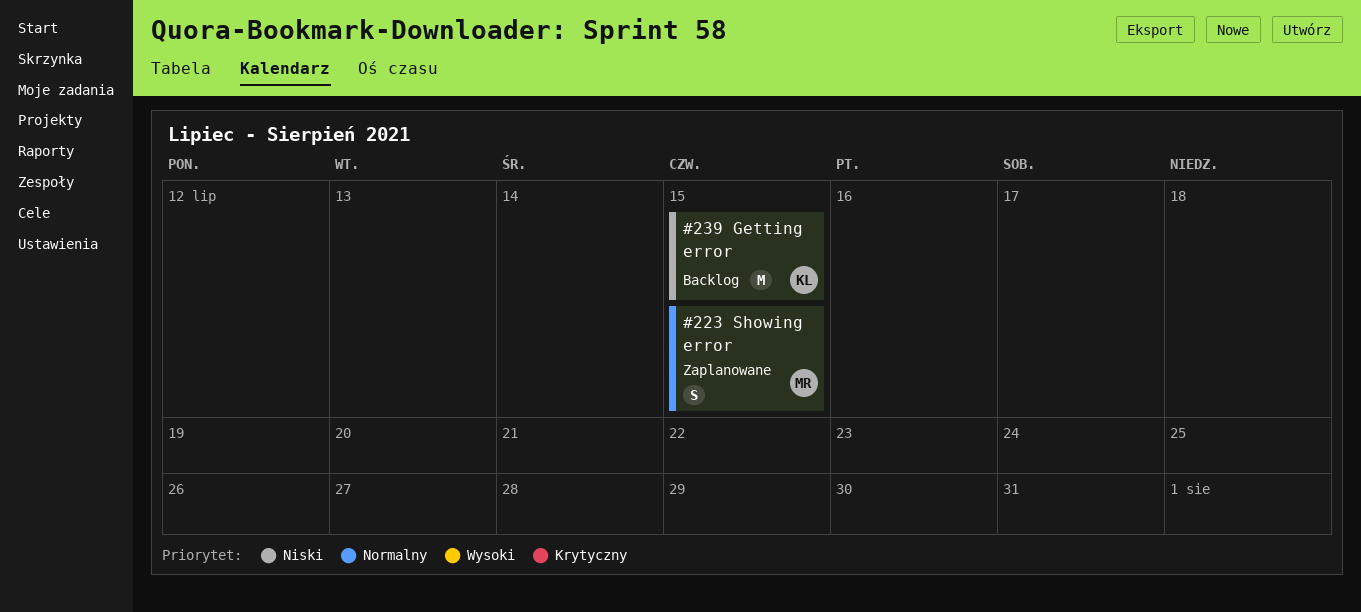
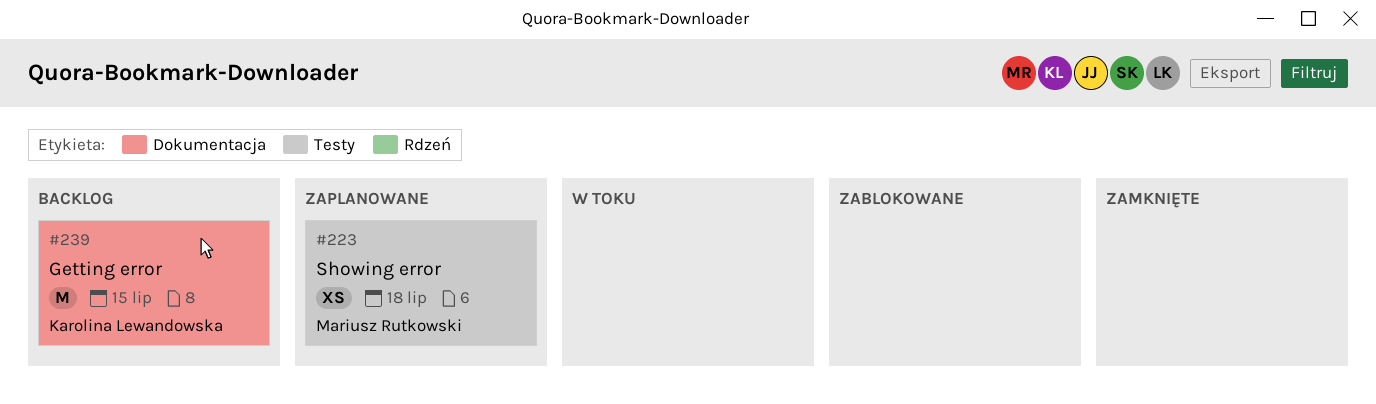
#223, estimate: S -> XS
#223, due: Jul 15 -> Jul 18

